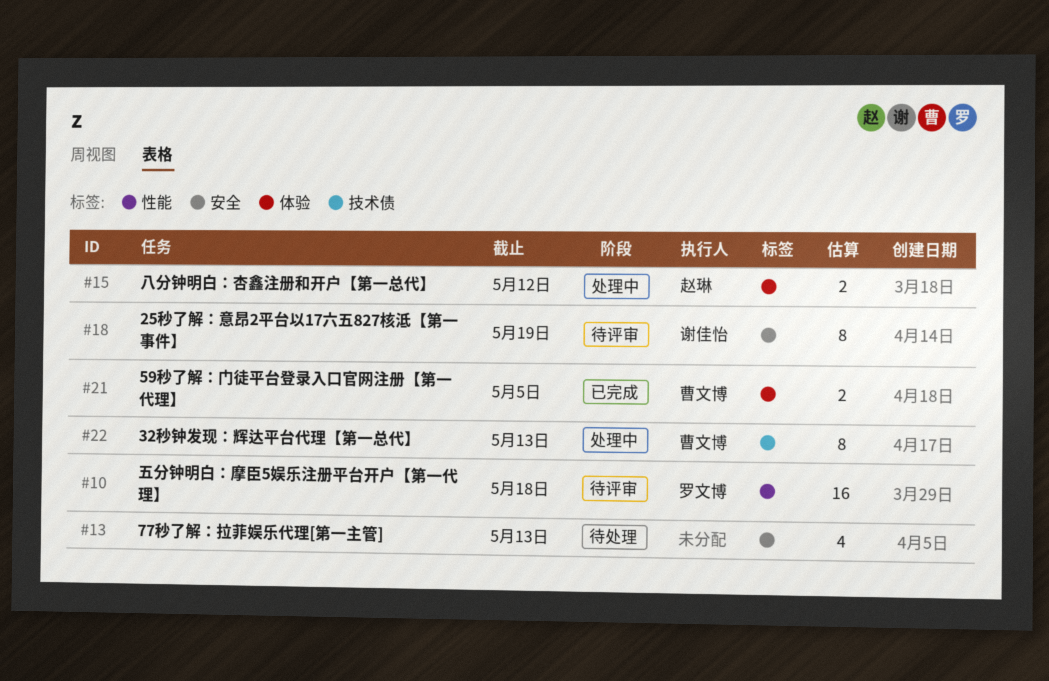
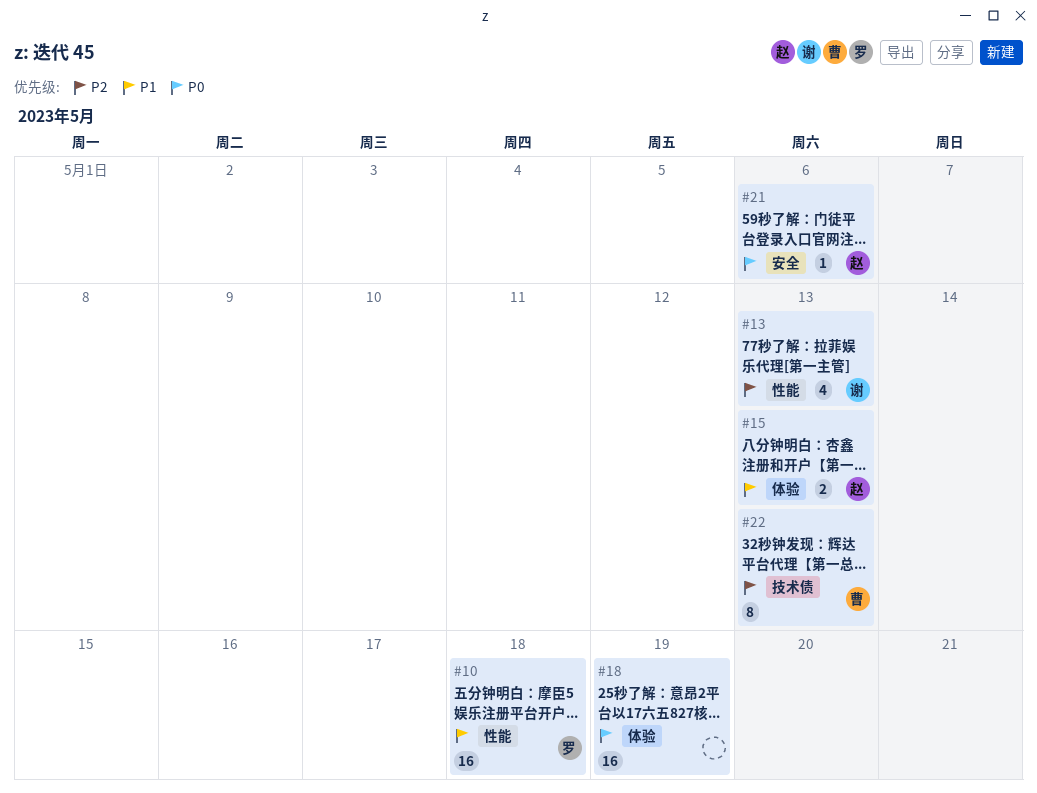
#13, owner: none -> 谢佳怡
#13, label: 安全 -> 性能
#15, due: May 12 -> May 13
#18, owner: 谢佳怡 -> none
#18, label: 安全 -> 体验
#18, estimate: 8 -> 16
#21, owner: 曹文博 -> 赵琳
#21, label: 体验 -> 安全
#21, estimate: 2 -> 1
#21, due: May 5 -> May 6

